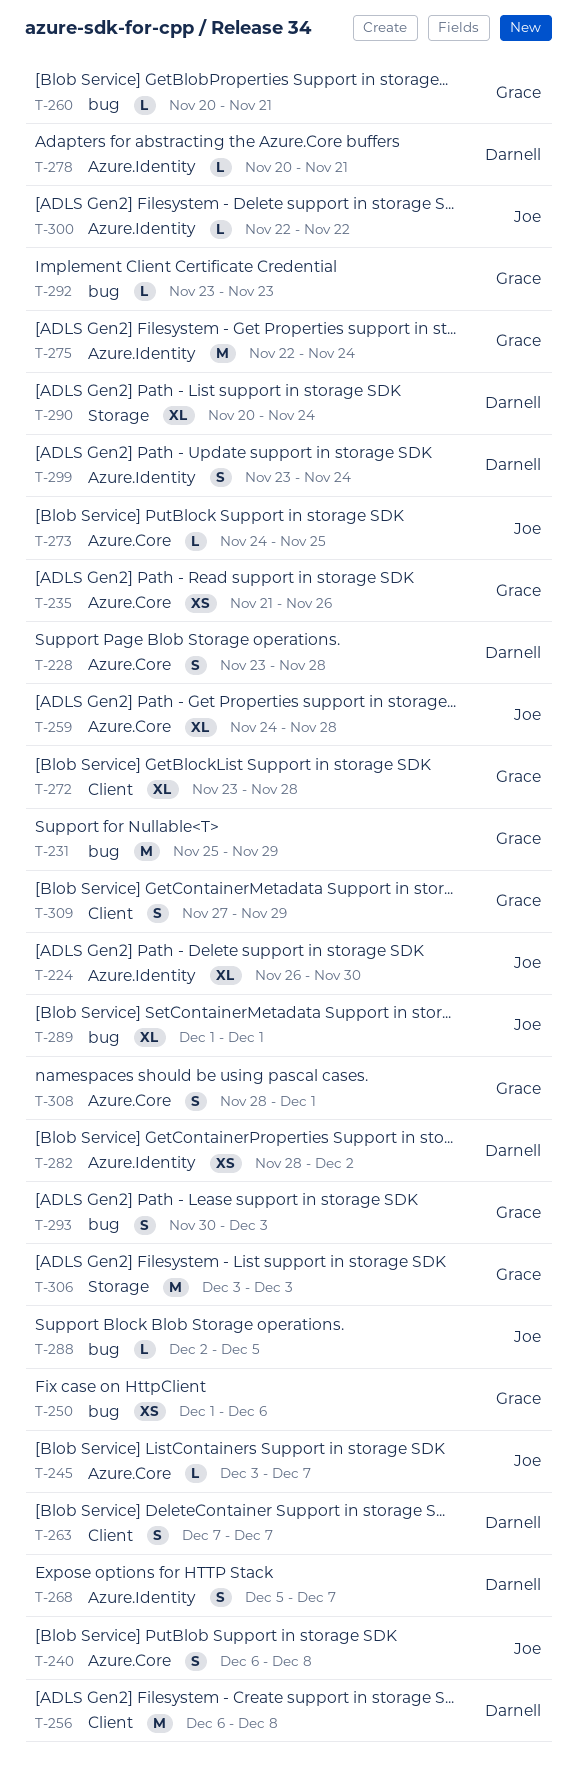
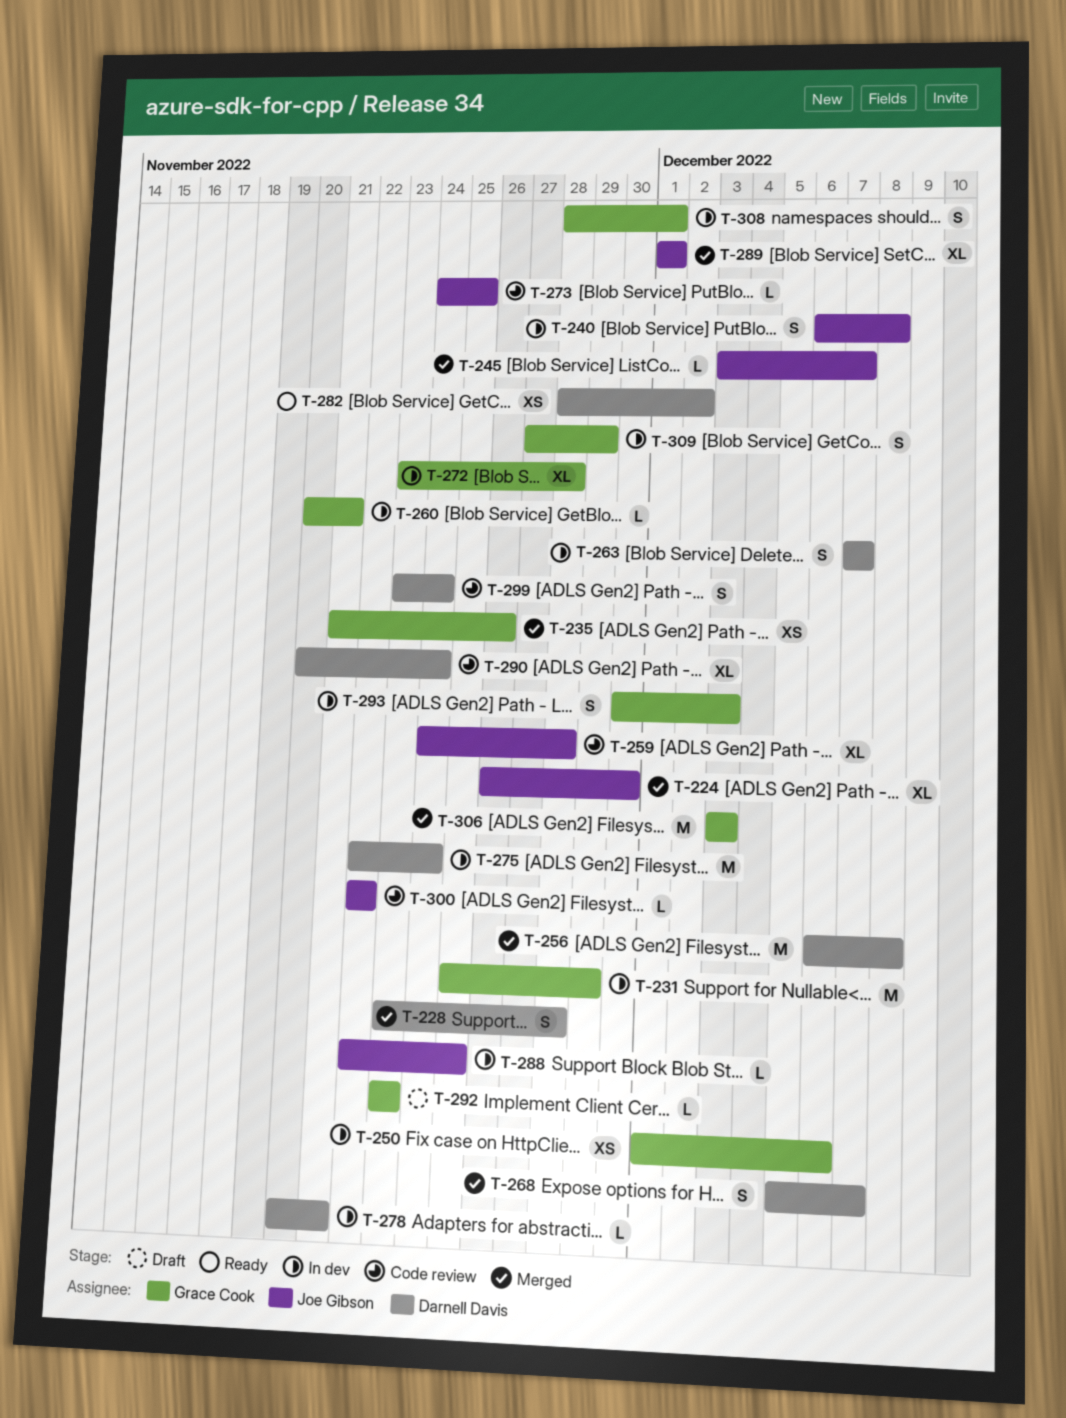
T-275, owner: Grace Cook -> Darnell Davis
T-288, start: Dec 2 -> Nov 22
T-288, due: Dec 5 -> Nov 25

